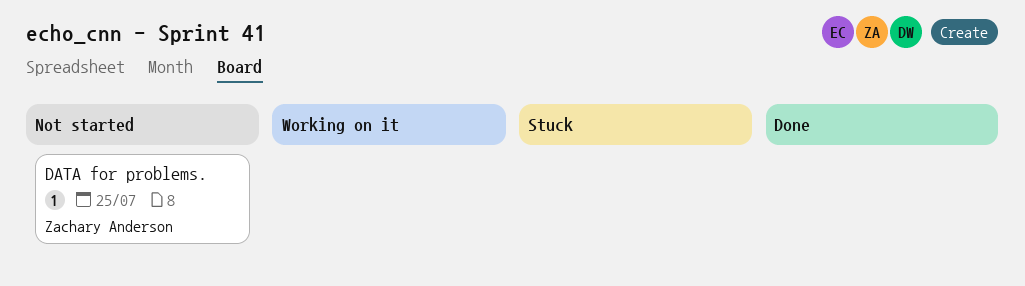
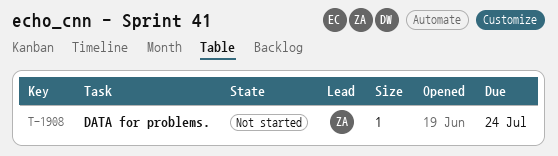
DATA for problems., due: Jul 25 -> Jul 24

